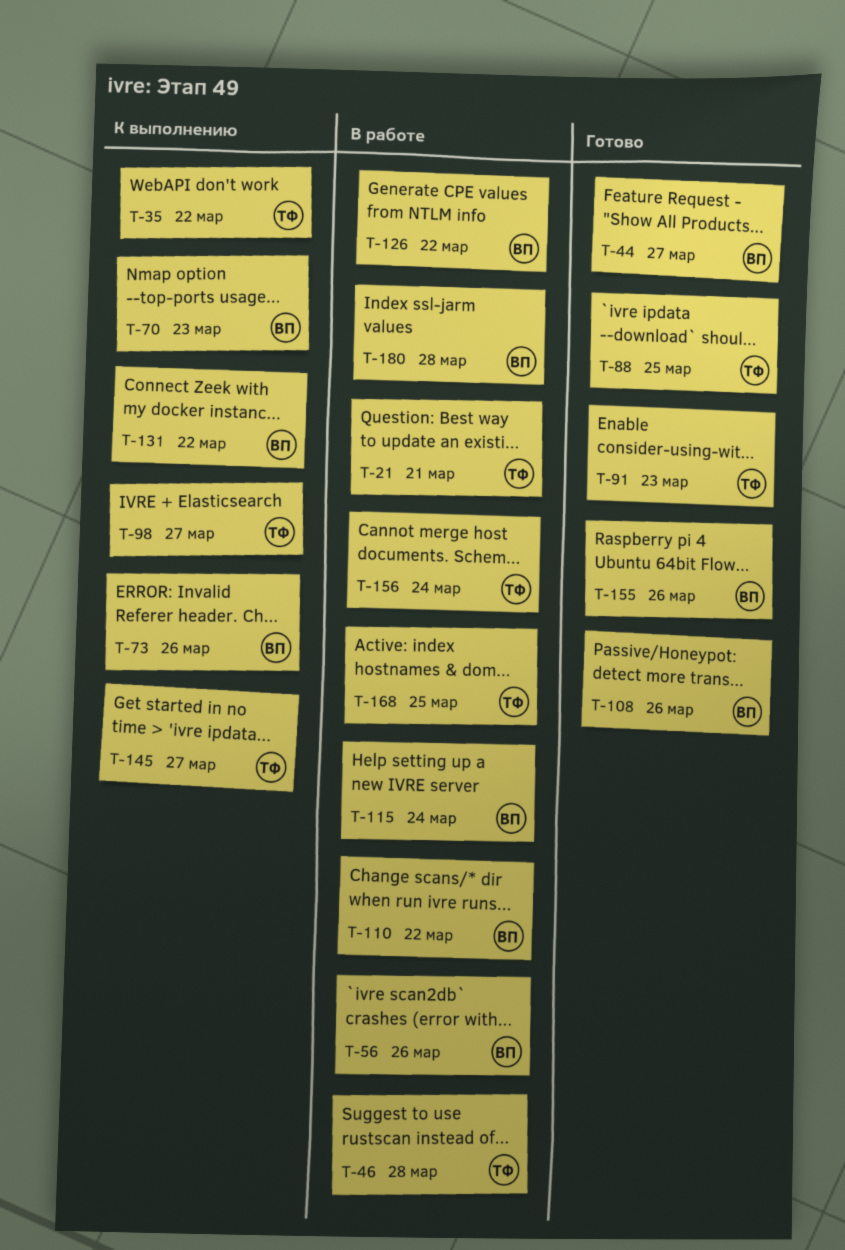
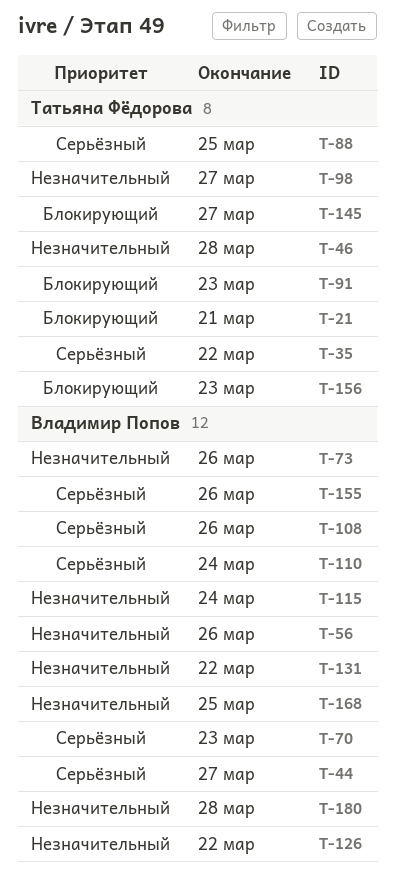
T-110, due: Mar 22 -> Mar 24
T-156, due: Mar 24 -> Mar 23
T-168, owner: Татьяна Фёдорова -> Владимир Попов

